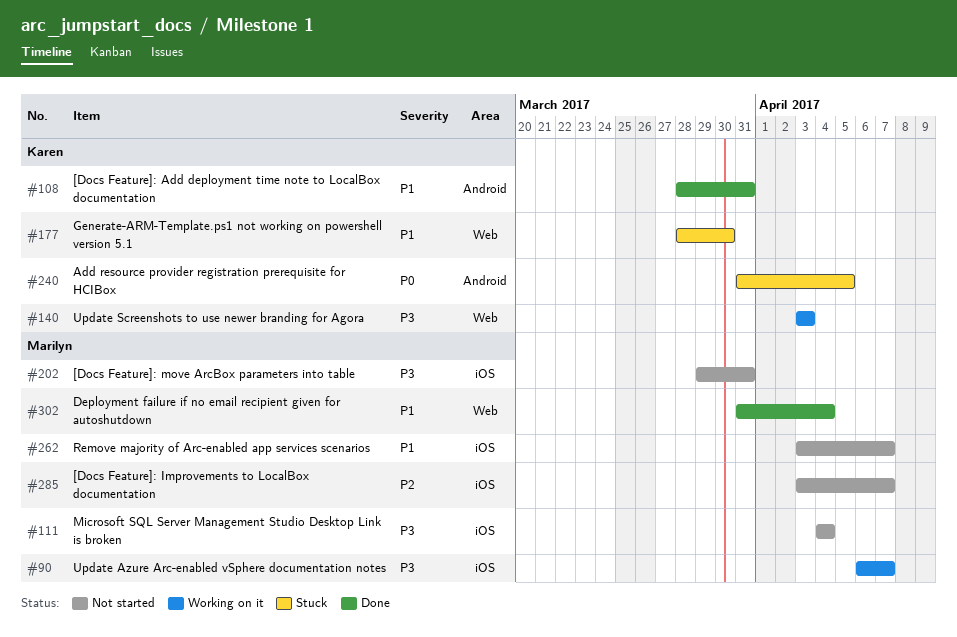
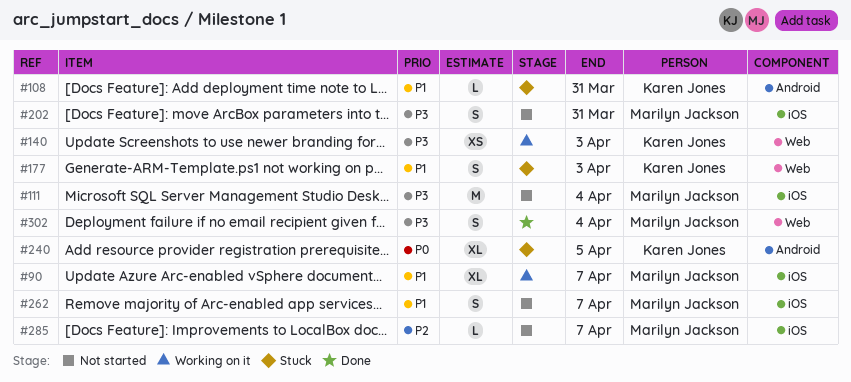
#90, priority: P3 -> P1
#108, status: Done -> Stuck
#177, due: Mar 30 -> Apr 3
#302, priority: P1 -> P3

